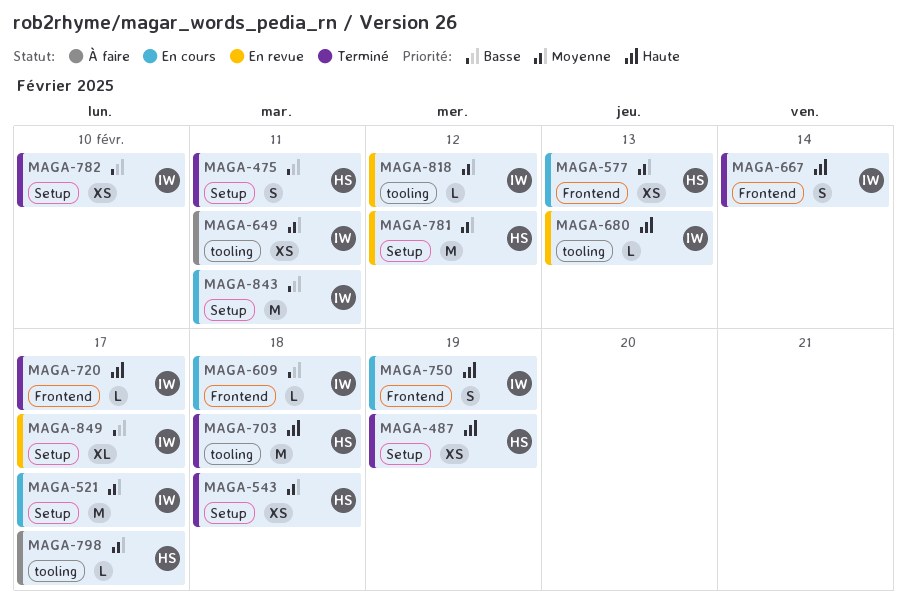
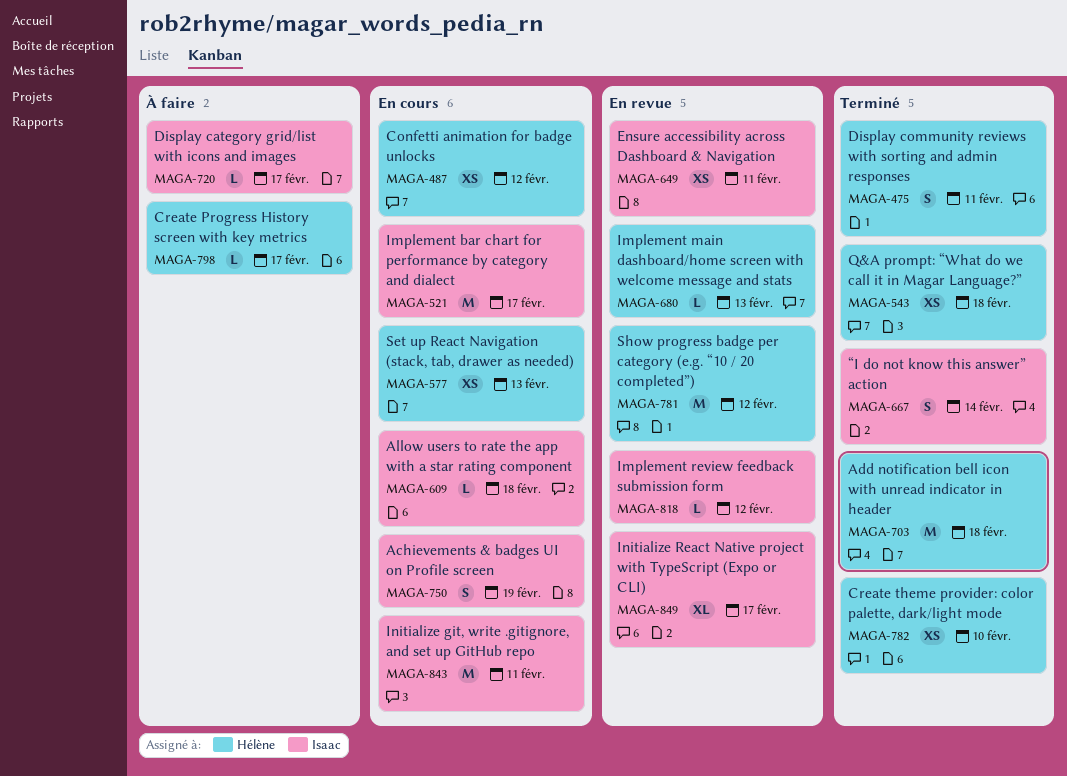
MAGA-487, status: Terminé -> En cours
MAGA-487, due: Feb 19 -> Feb 12
MAGA-649, status: À faire -> En revue
MAGA-680, owner: Isaac -> Hélène
MAGA-720, status: Terminé -> À faire
MAGA-782, owner: Isaac -> Hélène

